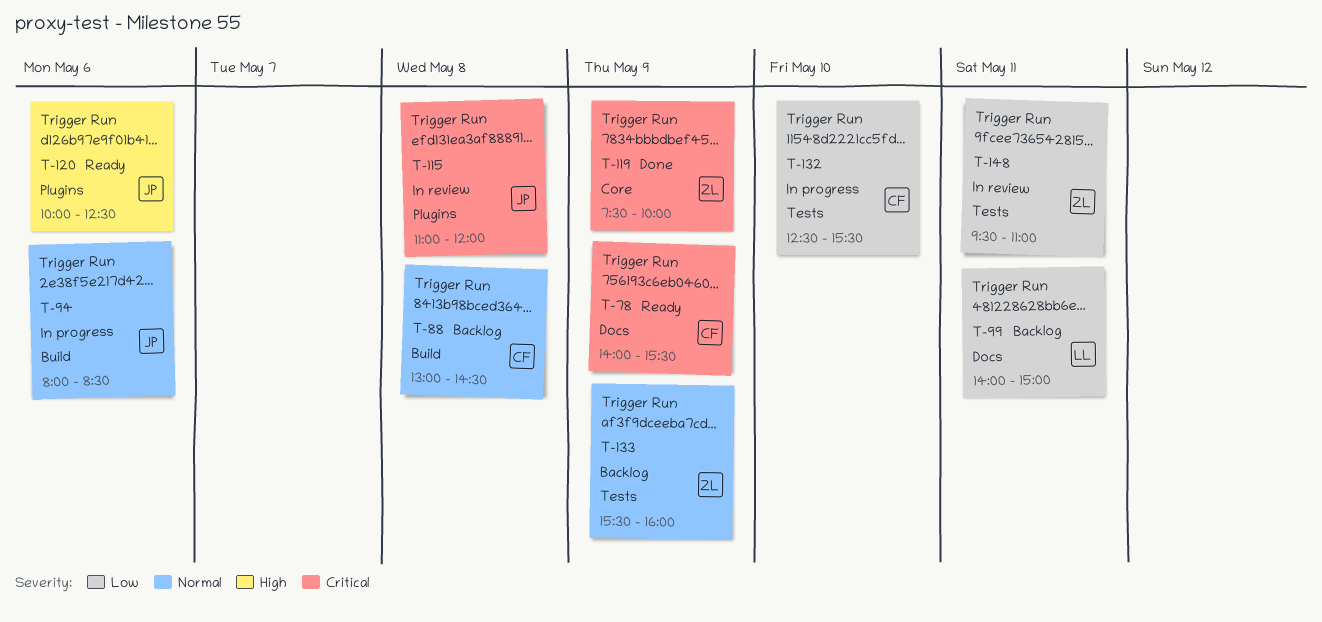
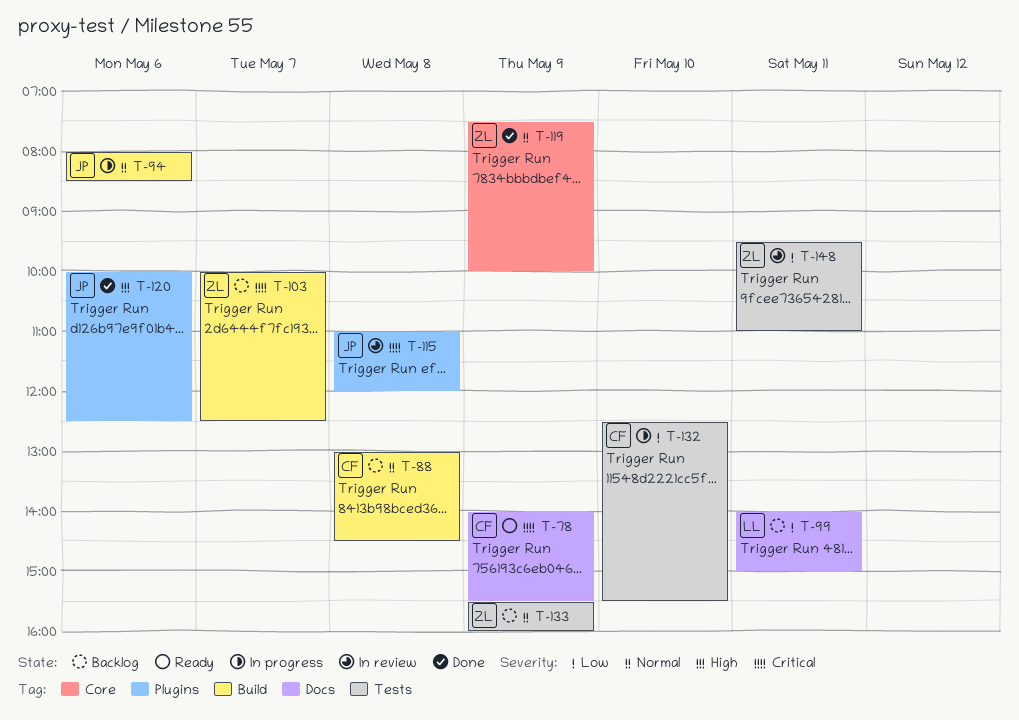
T-103: none -> present
T-119, priority: Critical -> Normal
T-120, status: Ready -> Done

